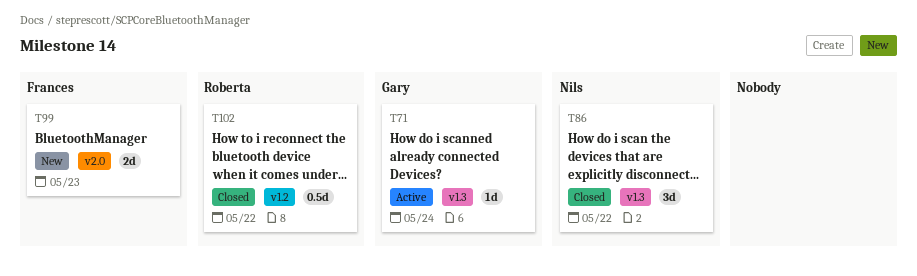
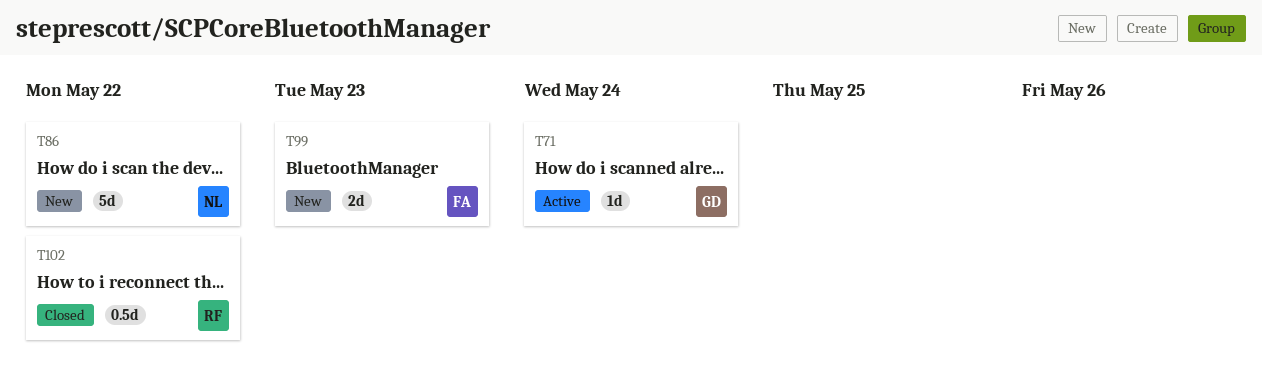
T86, status: Closed -> New
T86, estimate: 3d -> 5d

